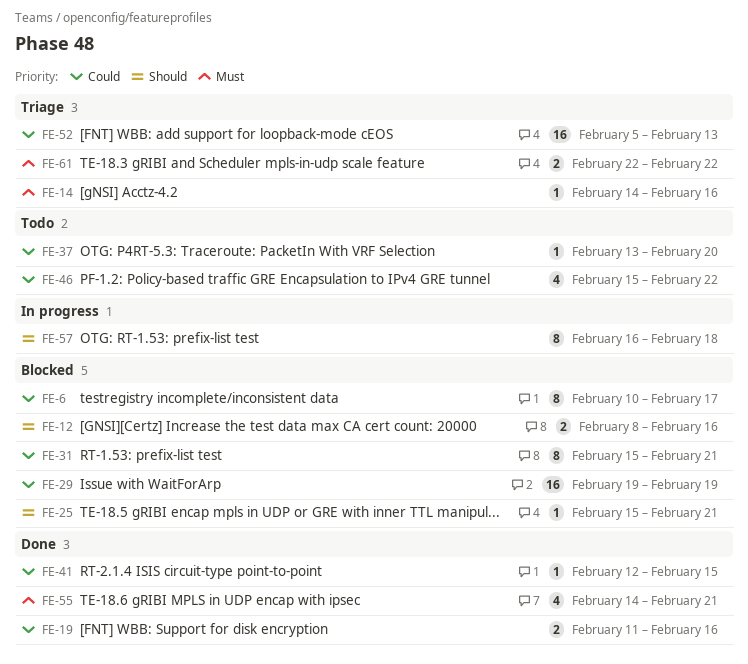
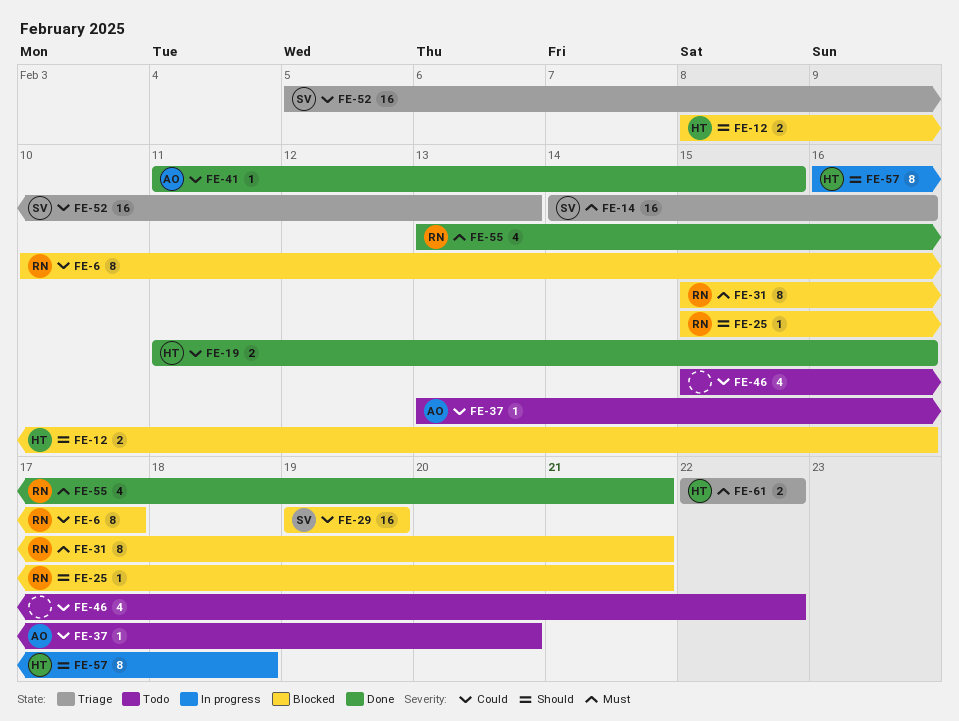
FE-14, estimate: 1 -> 16
FE-31, priority: Could -> Must
FE-41, start: Feb 12 -> Feb 11
FE-55, start: Feb 14 -> Feb 13

